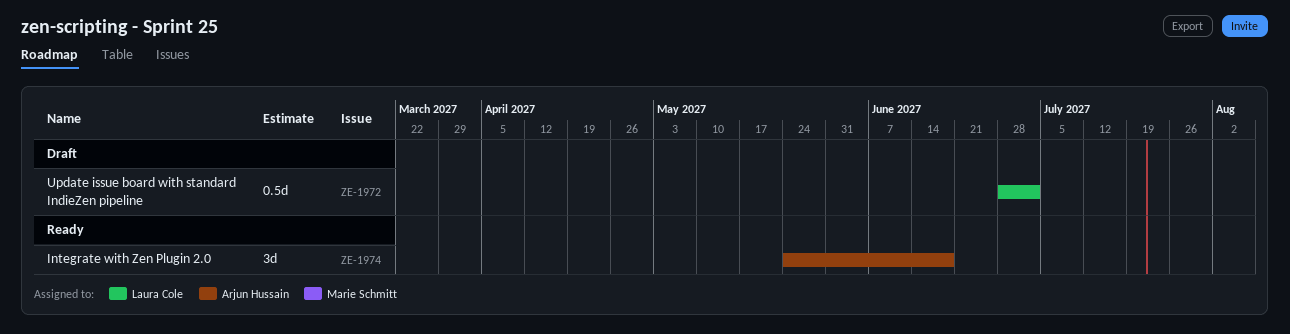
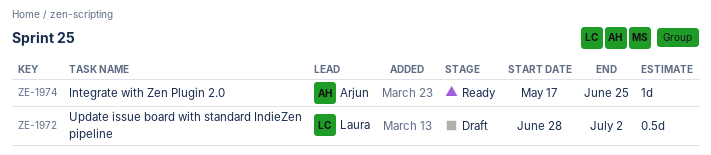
ZE-1974, estimate: 3d -> 1d
ZE-1974, start: May 24 -> May 17
ZE-1974, due: Jun 18 -> Jun 25

